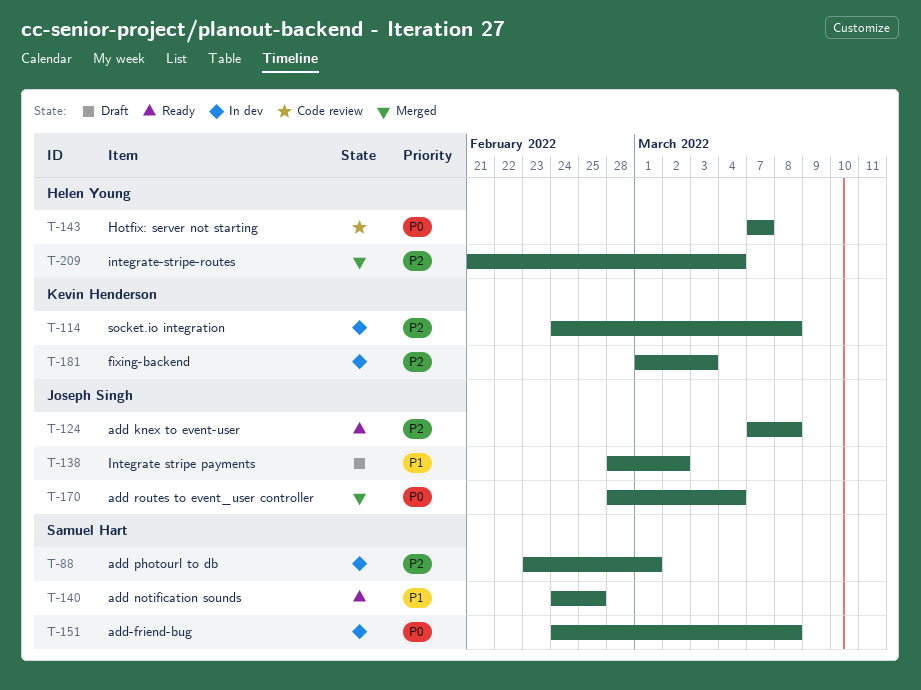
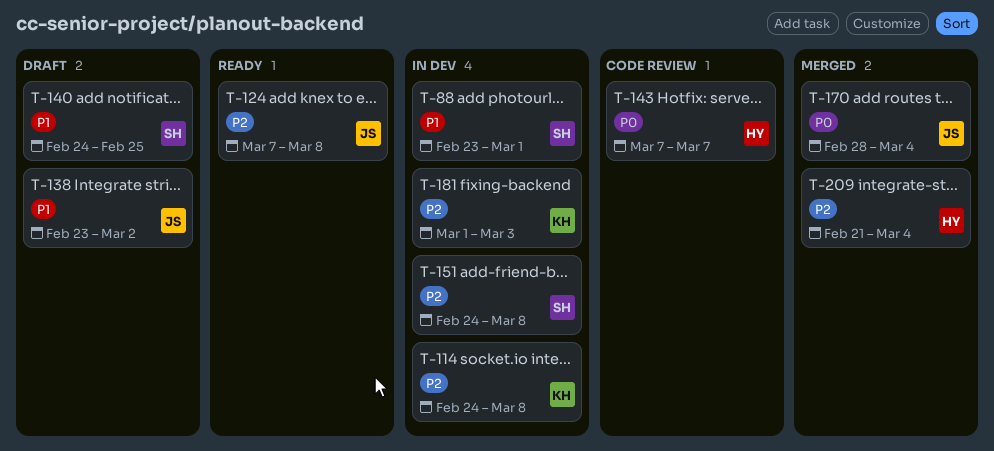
T-88, priority: P2 -> P1
T-138, start: Feb 28 -> Feb 23
T-140, status: Ready -> Draft
T-151, priority: P0 -> P2

